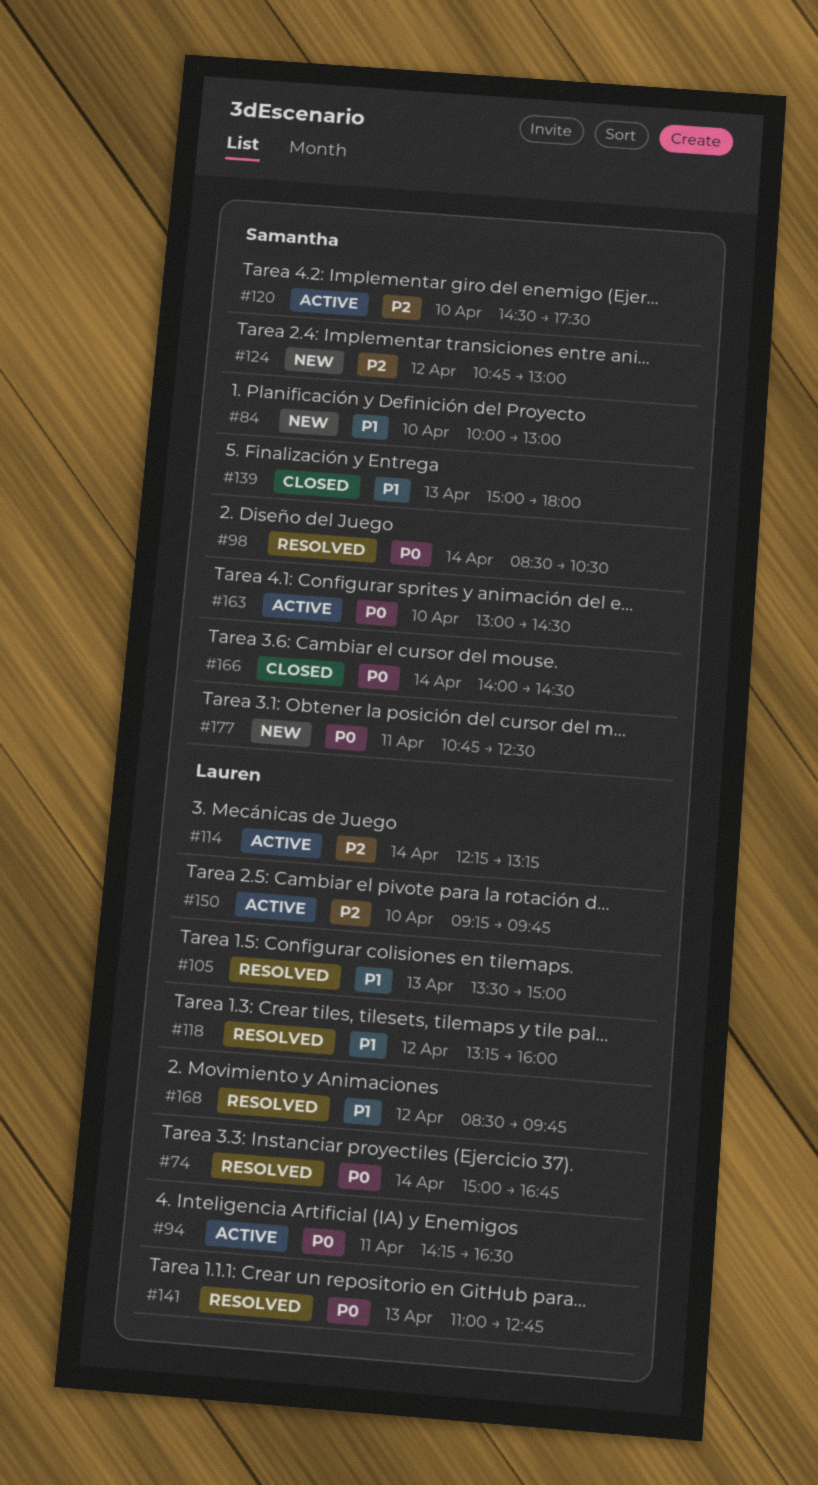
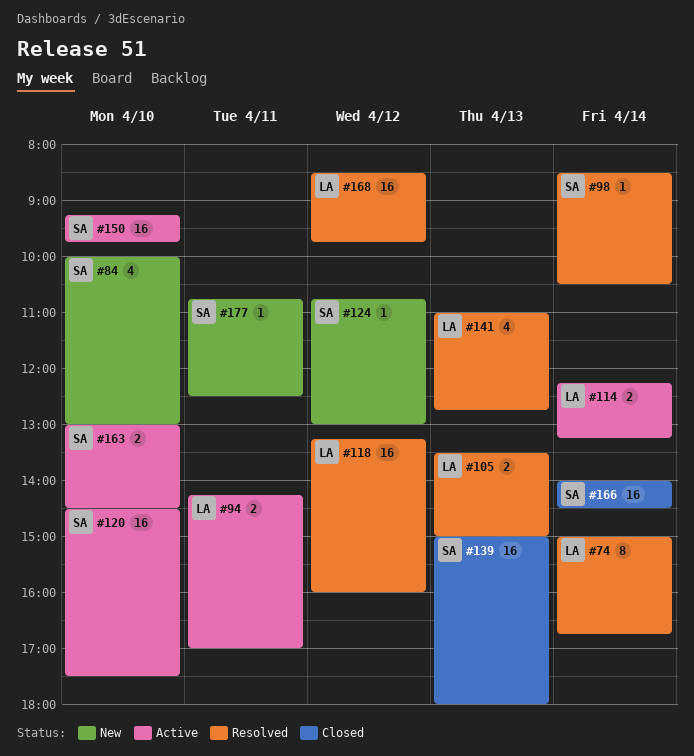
#94, ends: 16:30 -> 17:00
#150, owner: Lauren -> Samantha

